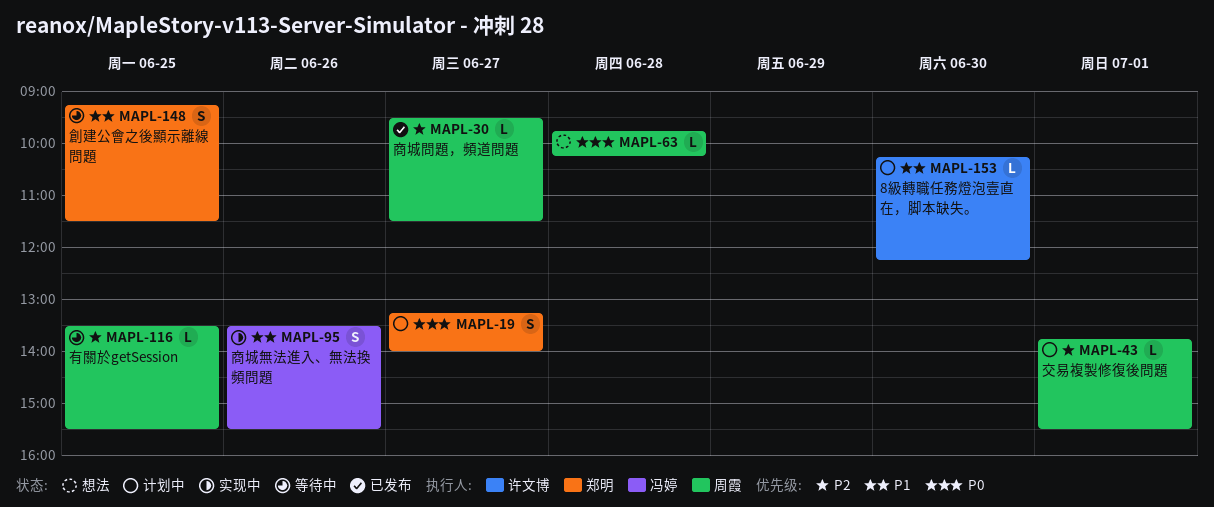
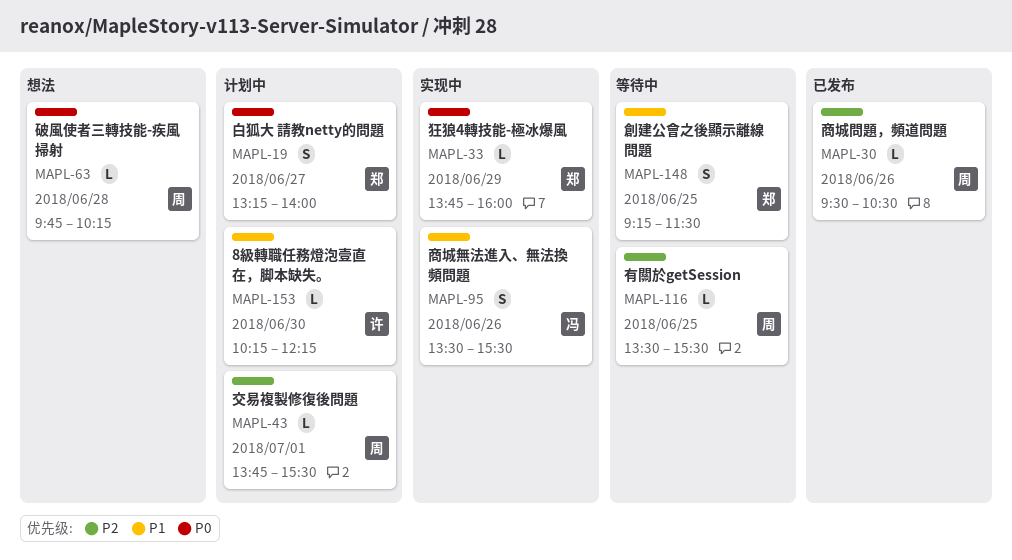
MAPL-30, day: Jun 27 -> Jun 26
MAPL-30, ends: 11:30 -> 10:30
MAPL-33: none -> present

